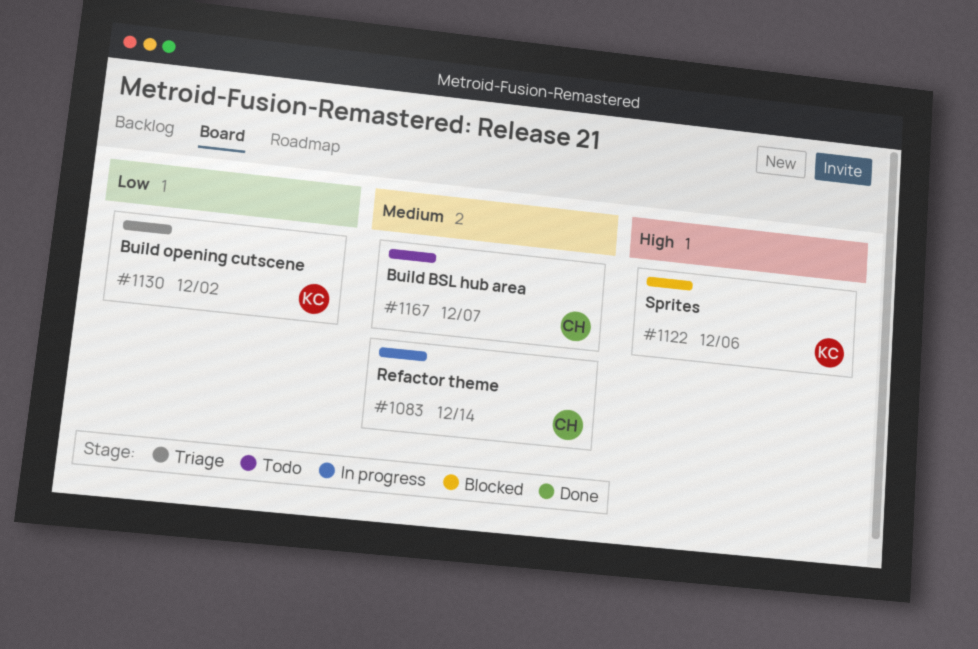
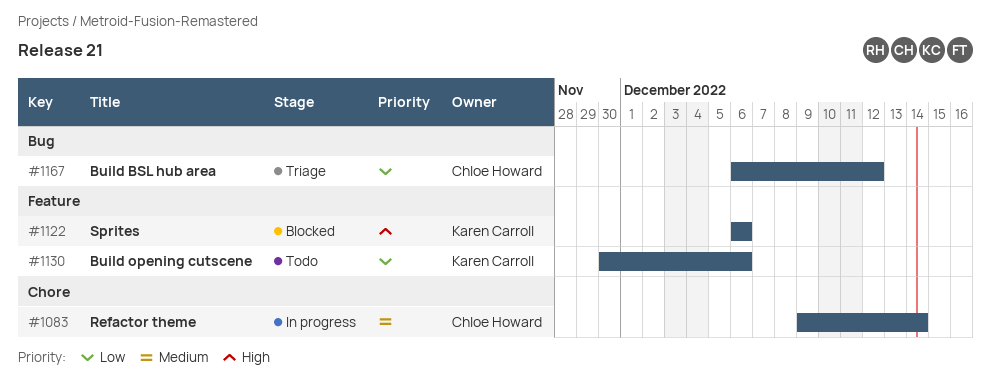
#1130, status: Triage -> Todo
#1130, due: Dec 2 -> Dec 6
#1167, status: Todo -> Triage
#1167, priority: Medium -> Low
#1167, due: Dec 7 -> Dec 12

